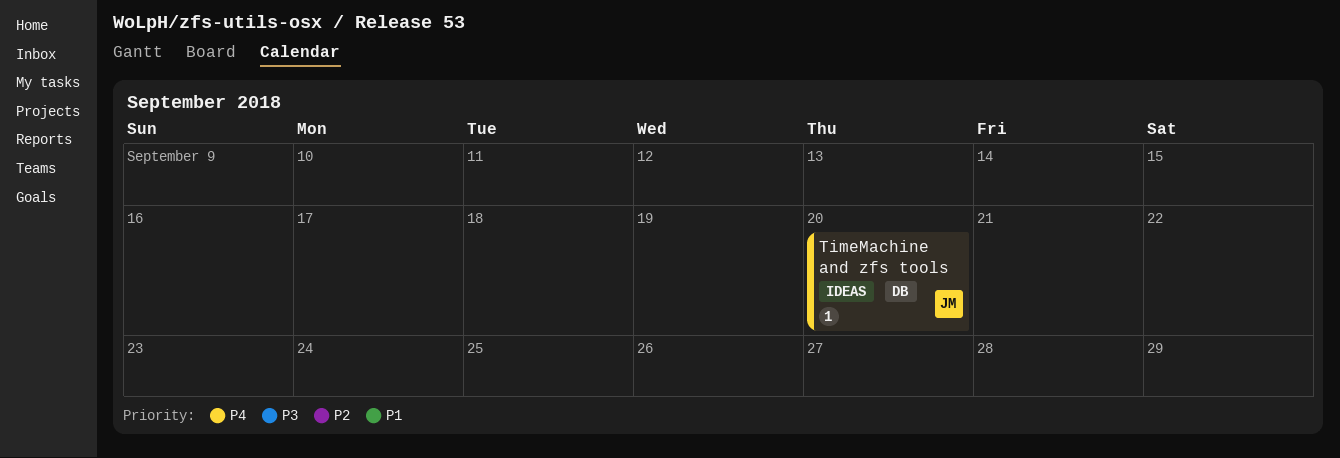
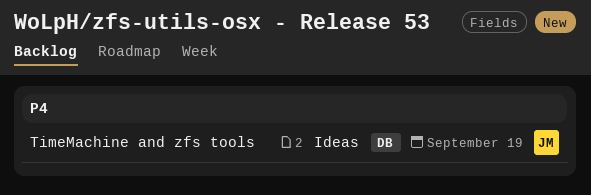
TimeMachine and zfs tools, due: Sep 20 -> Sep 19

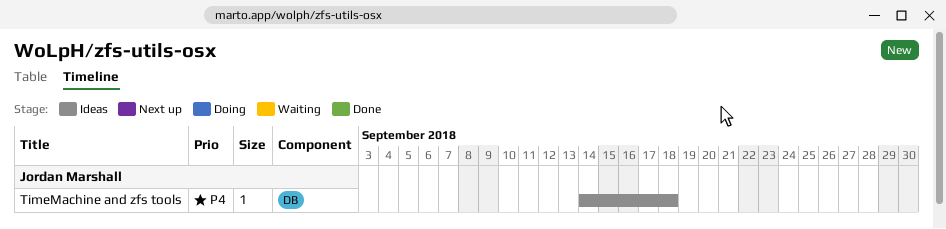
TimeMachine and zfs tools, due: Sep 19 -> Sep 18

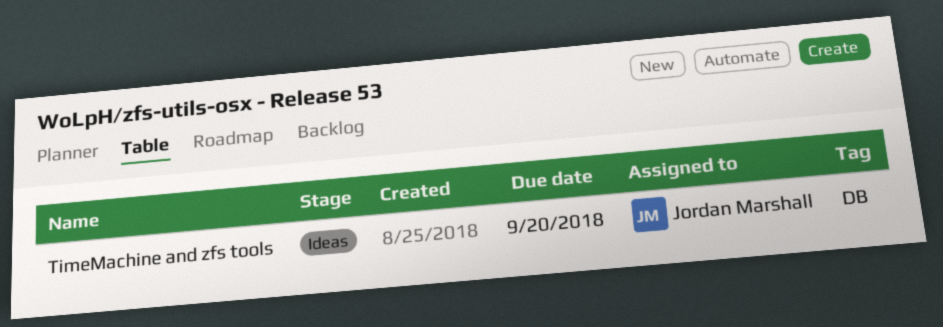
TimeMachine and zfs tools, due: Sep 18 -> Sep 20

